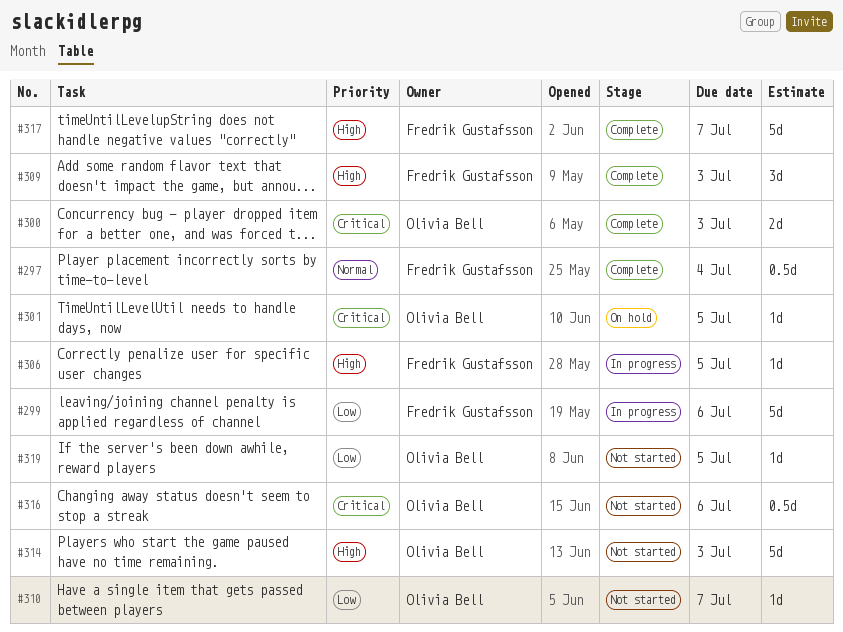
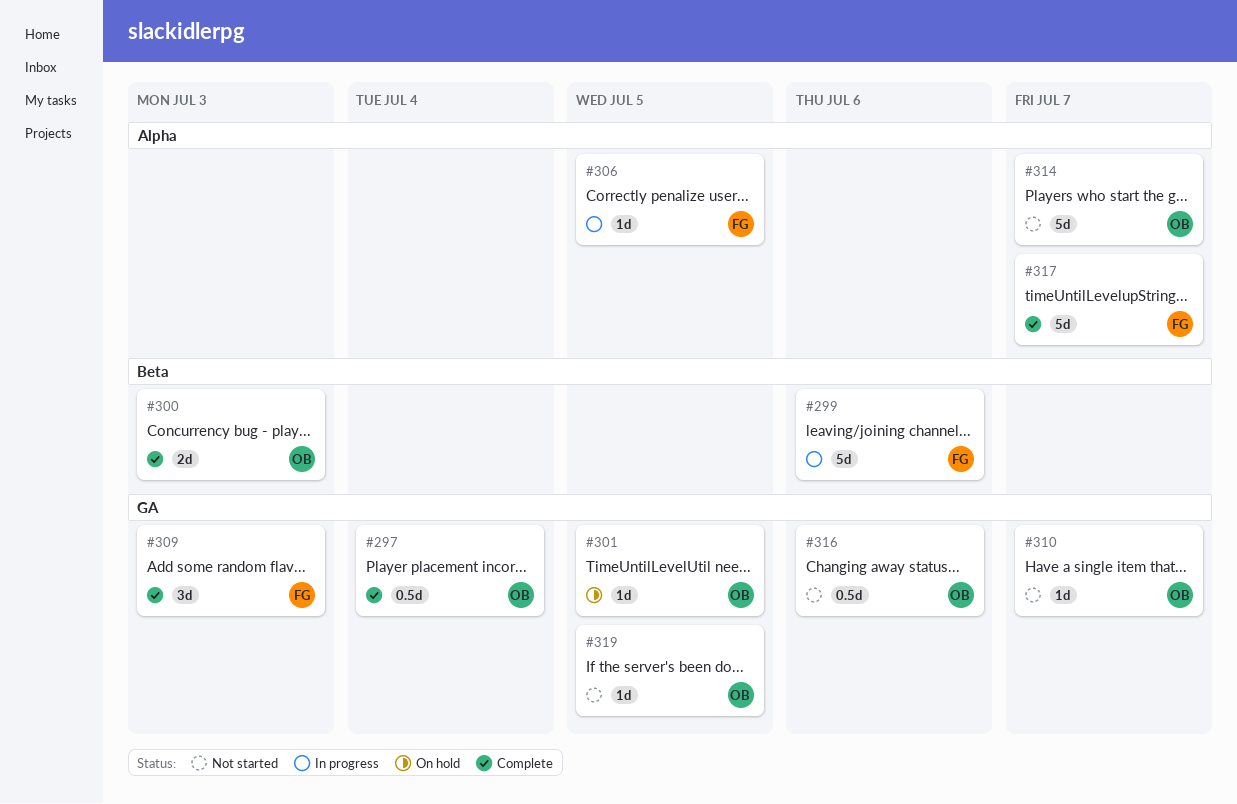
#297, owner: Fredrik Gustafsson -> Olivia Bell
#314, due: Jul 3 -> Jul 7

